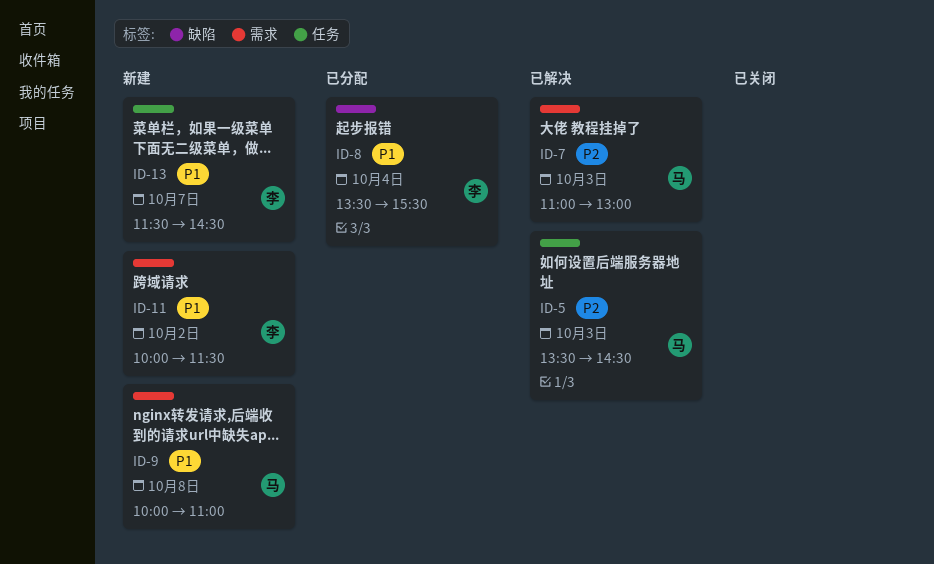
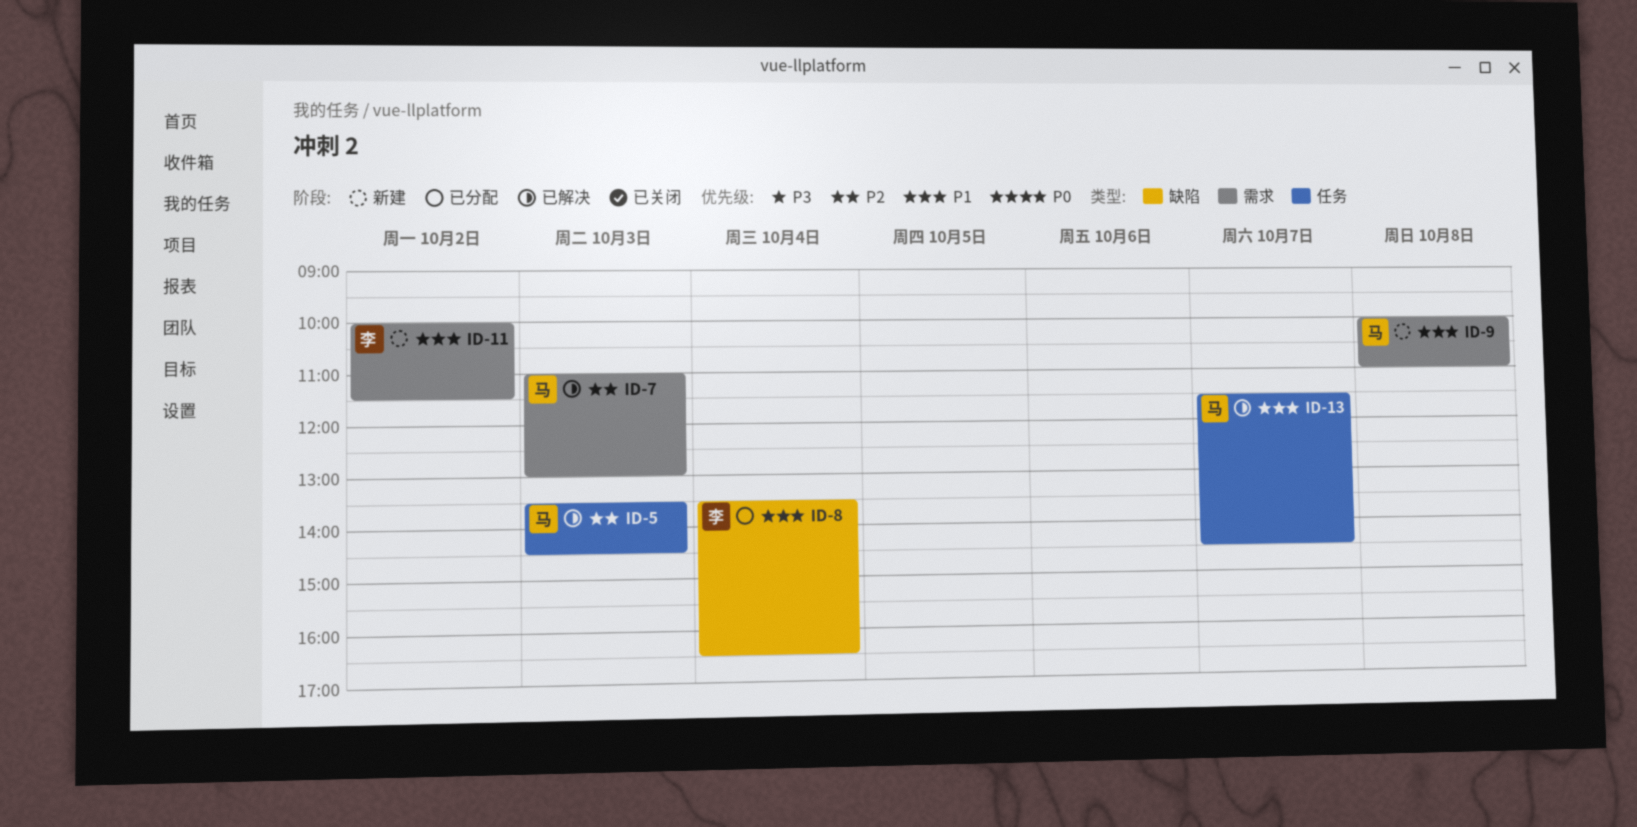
ID-8, ends: 15:30 -> 16:30
ID-13, status: 新建 -> 已解决
ID-13, owner: 李 -> 马

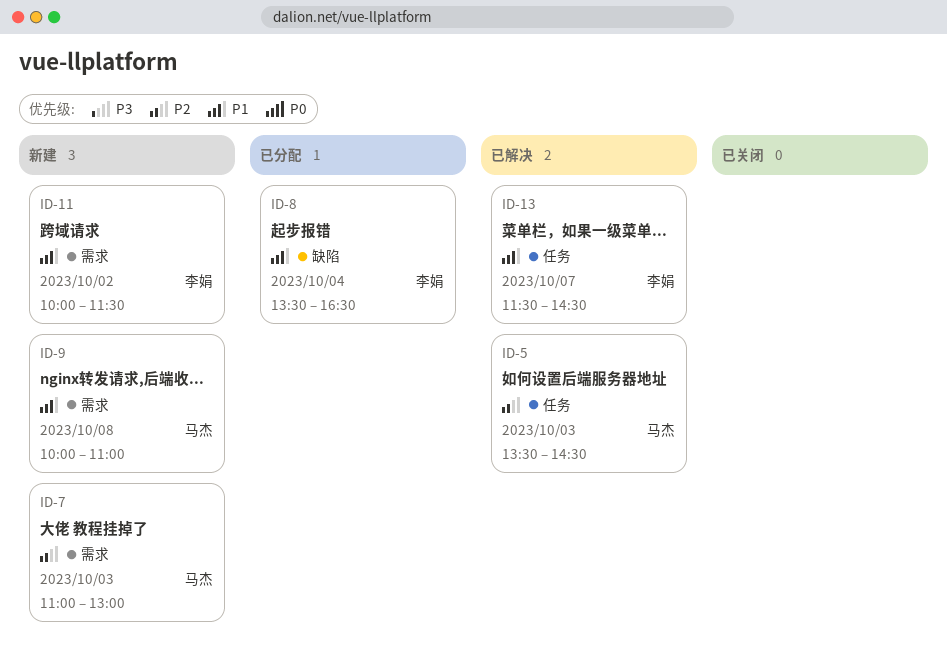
ID-7, status: 已解决 -> 新建
ID-13, owner: 马杰 -> 李娟

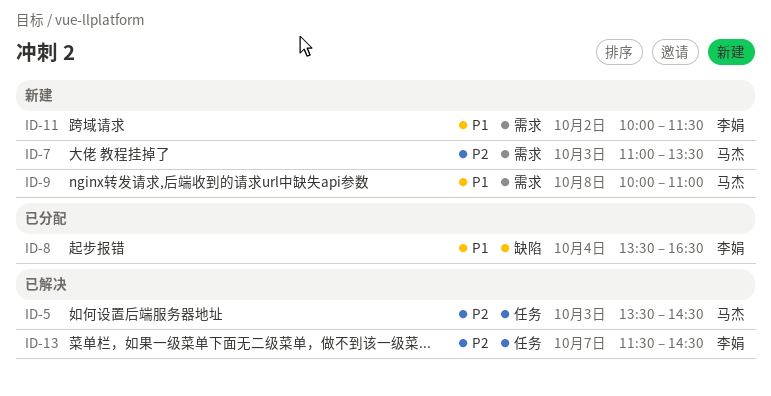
ID-7, ends: 13:00 -> 13:30
ID-13, priority: P1 -> P2

